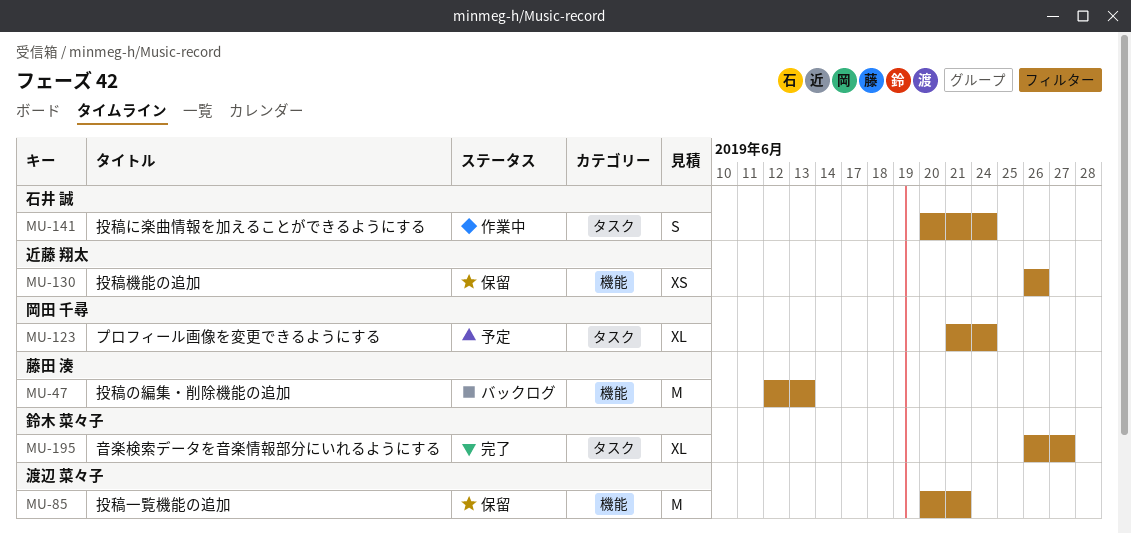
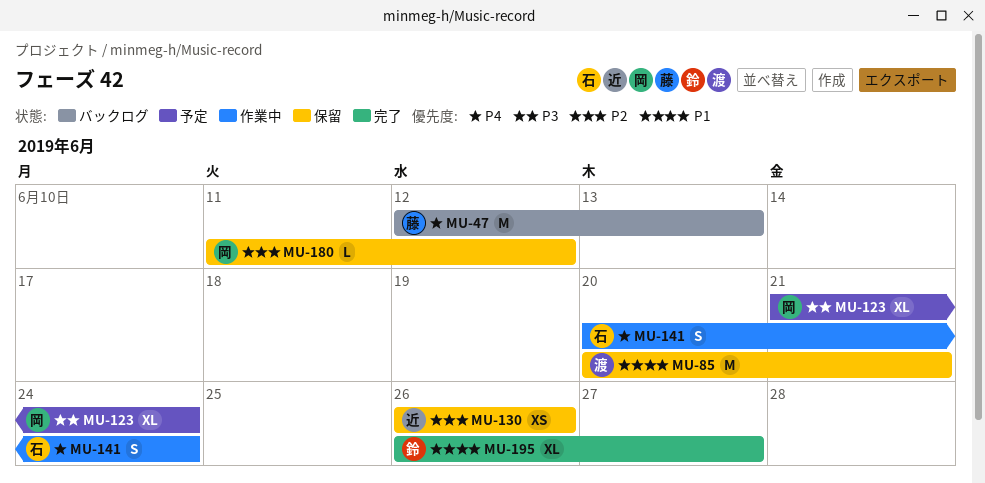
MU-180: none -> present

